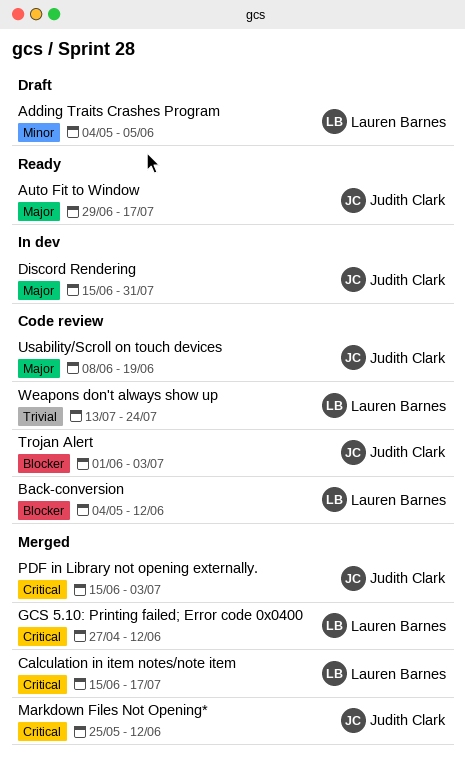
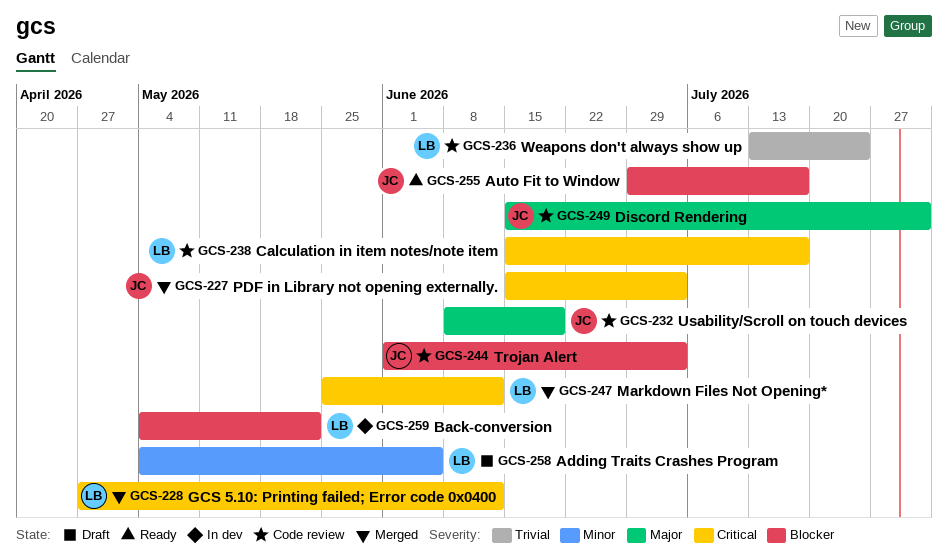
Auto Fit to Window, priority: Major -> Blocker
Back-conversion, status: Code review -> In dev
Back-conversion, due: Jun 12 -> May 22
Calculation in item notes/note item, status: Merged -> Code review
Discord Rendering, status: In dev -> Code review
Markdown Files Not Opening*, owner: Judith Clark -> Lauren Barnes

